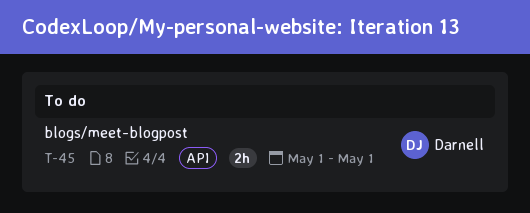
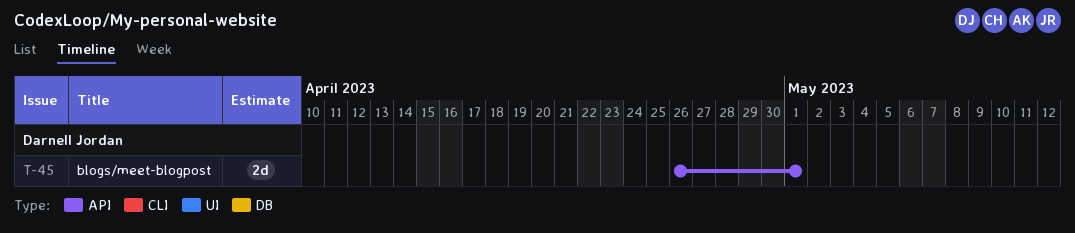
T-45, estimate: 2h -> 2d
T-45, start: May 1 -> Apr 26

